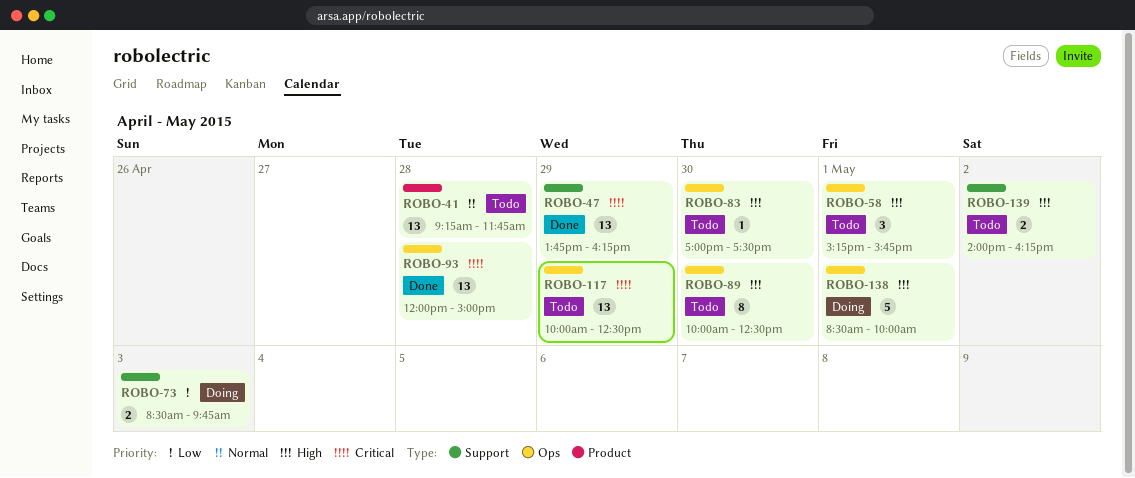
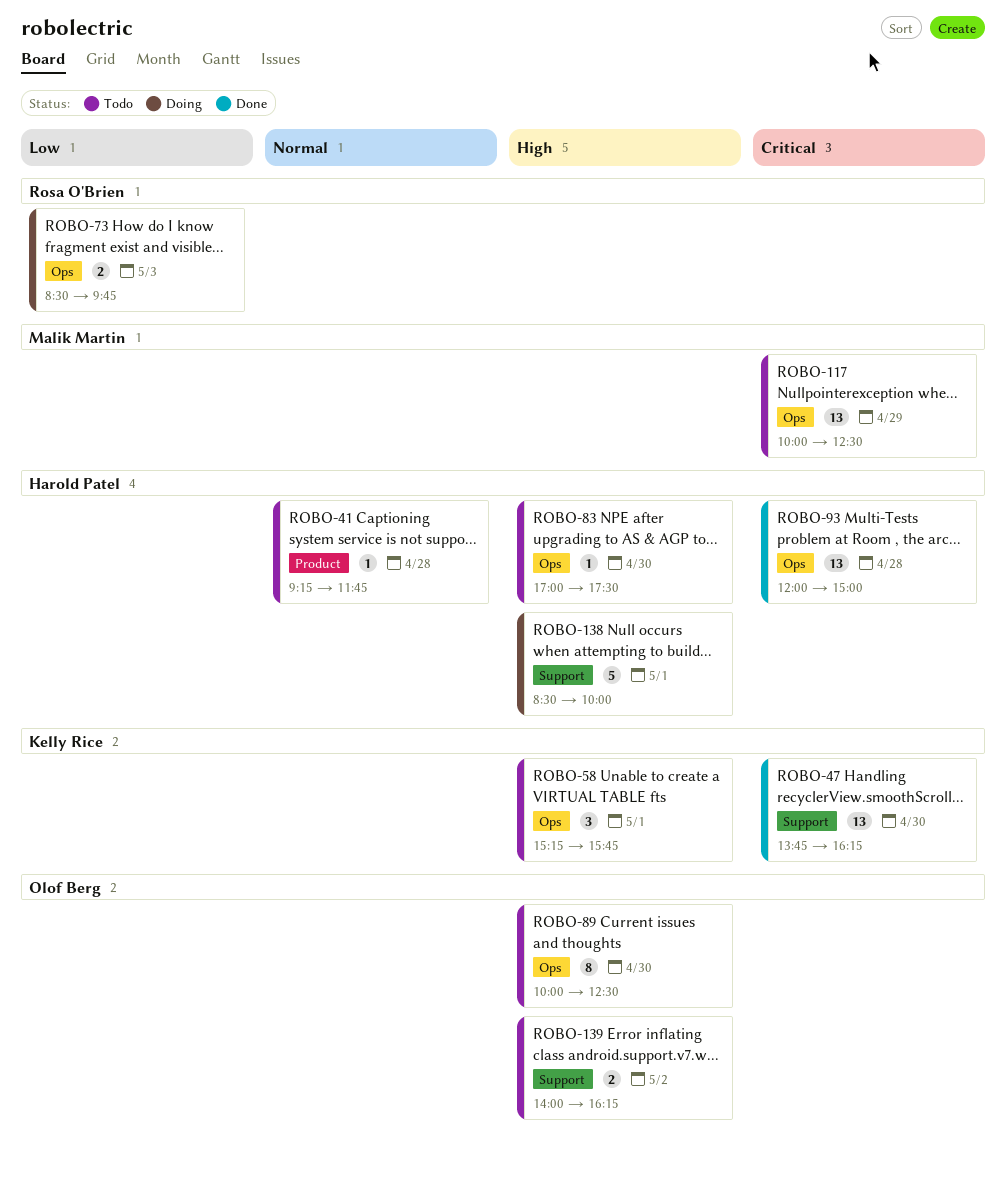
ROBO-41, estimate: 13 -> 1
ROBO-47, day: Apr 29 -> Apr 30
ROBO-73, label: Support -> Ops
ROBO-138, label: Ops -> Support

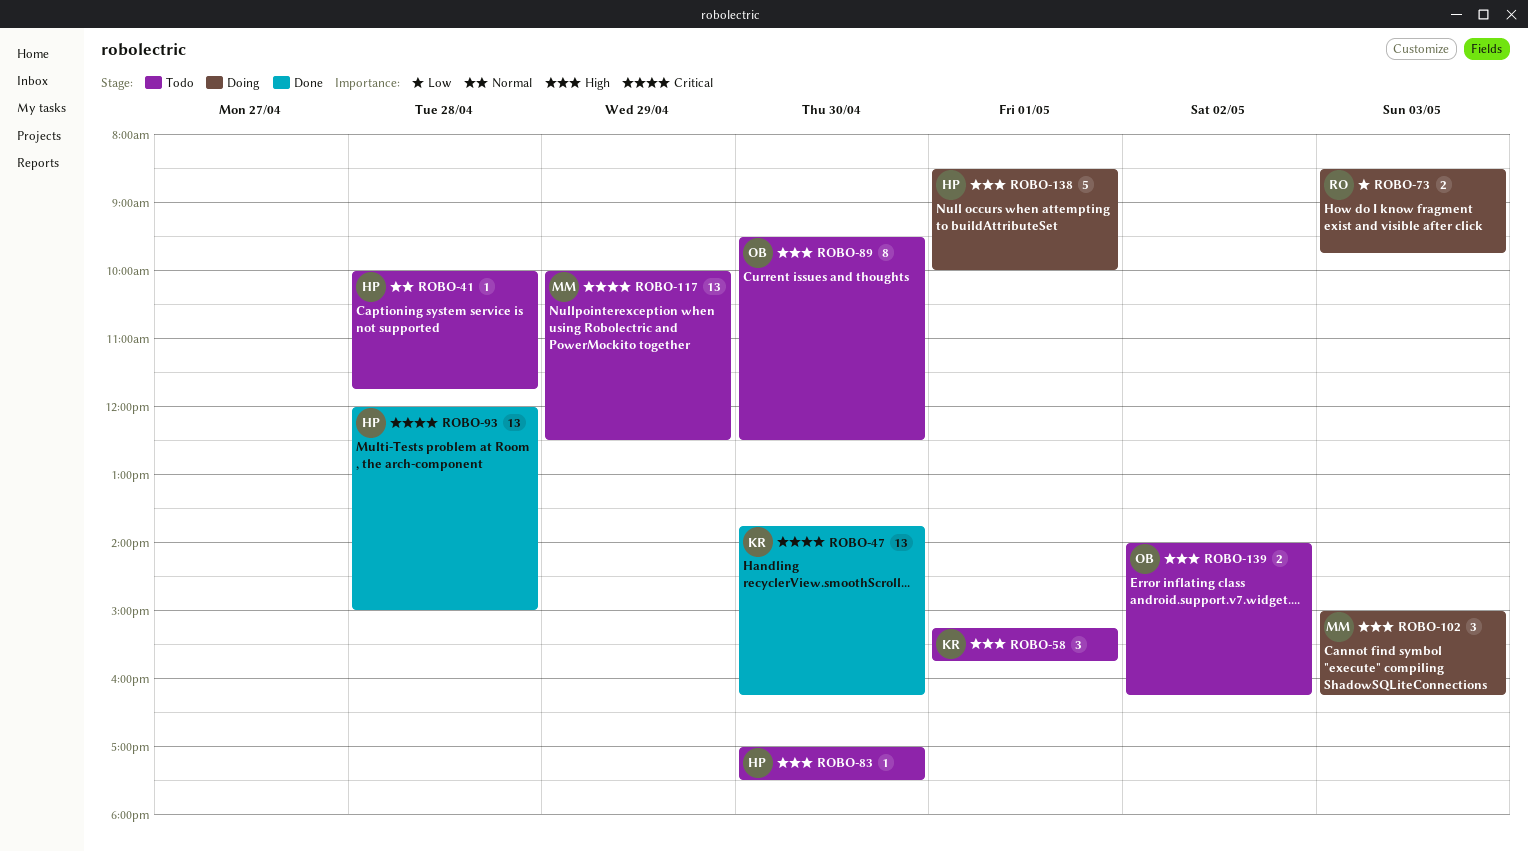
ROBO-41, begins: 09:15 -> 10:00
ROBO-89, begins: 10:00 -> 09:30
ROBO-102: none -> present

